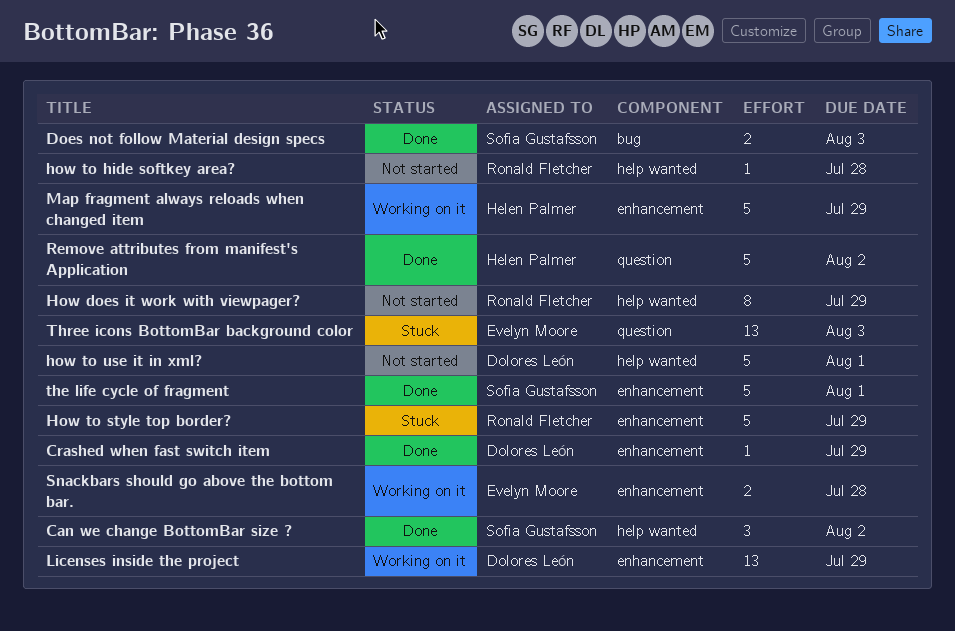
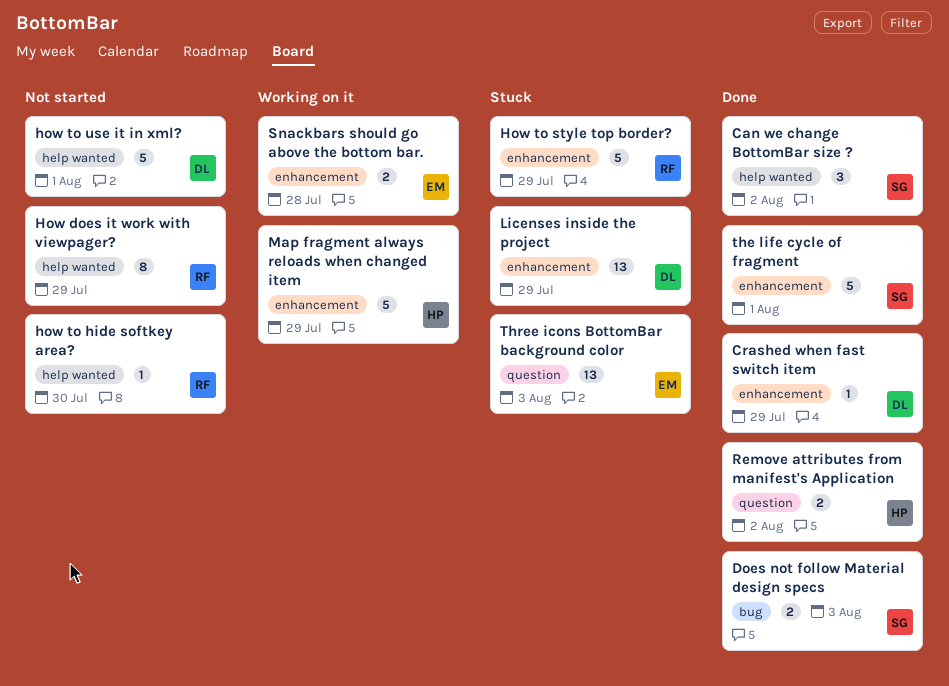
how to hide softkey area?, due: Jul 28 -> Jul 30
Licenses inside the project, status: Working on it -> Stuck
Remove attributes from manifest's Application, estimate: 5 -> 2

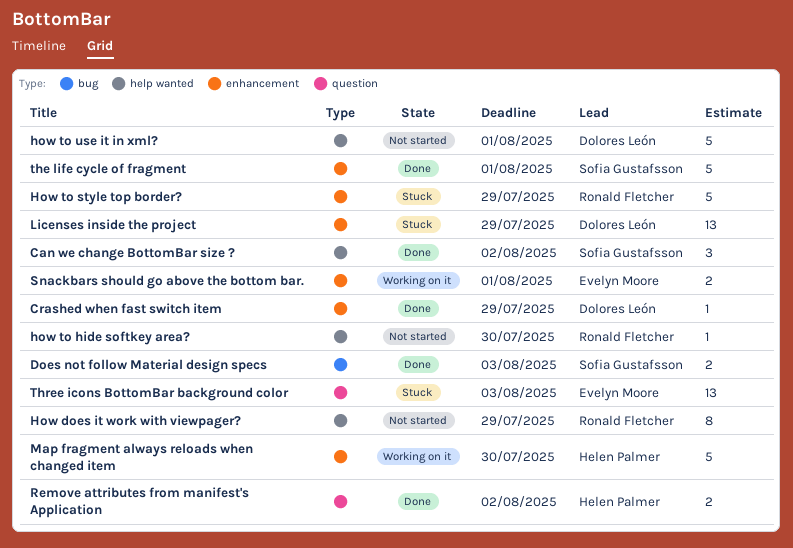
Map fragment always reloads when changed item, due: Jul 29 -> Jul 30
Snackbars should go above the bottom bar., due: Jul 28 -> Aug 1

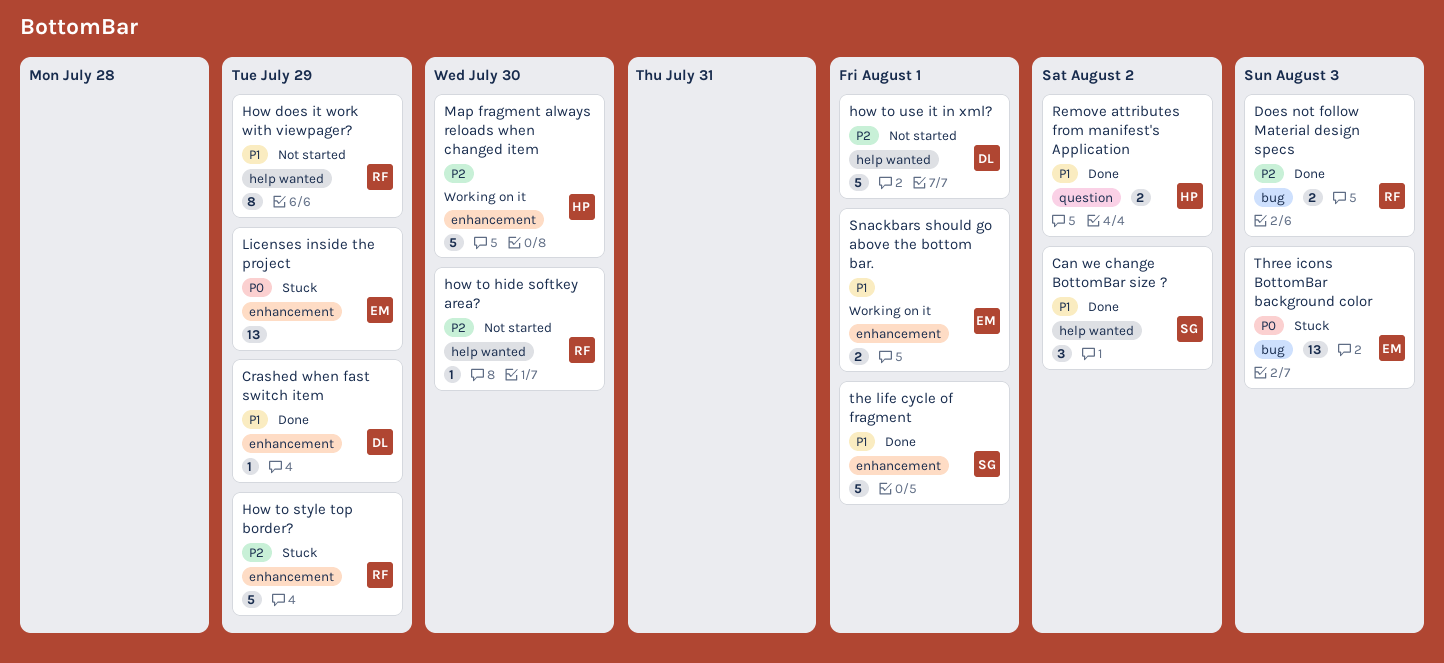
Does not follow Material design specs, owner: Sofia Gustafsson -> Ronald Fletcher
Licenses inside the project, owner: Dolores León -> Evelyn Moore
Three icons BottomBar background color, label: question -> bug

